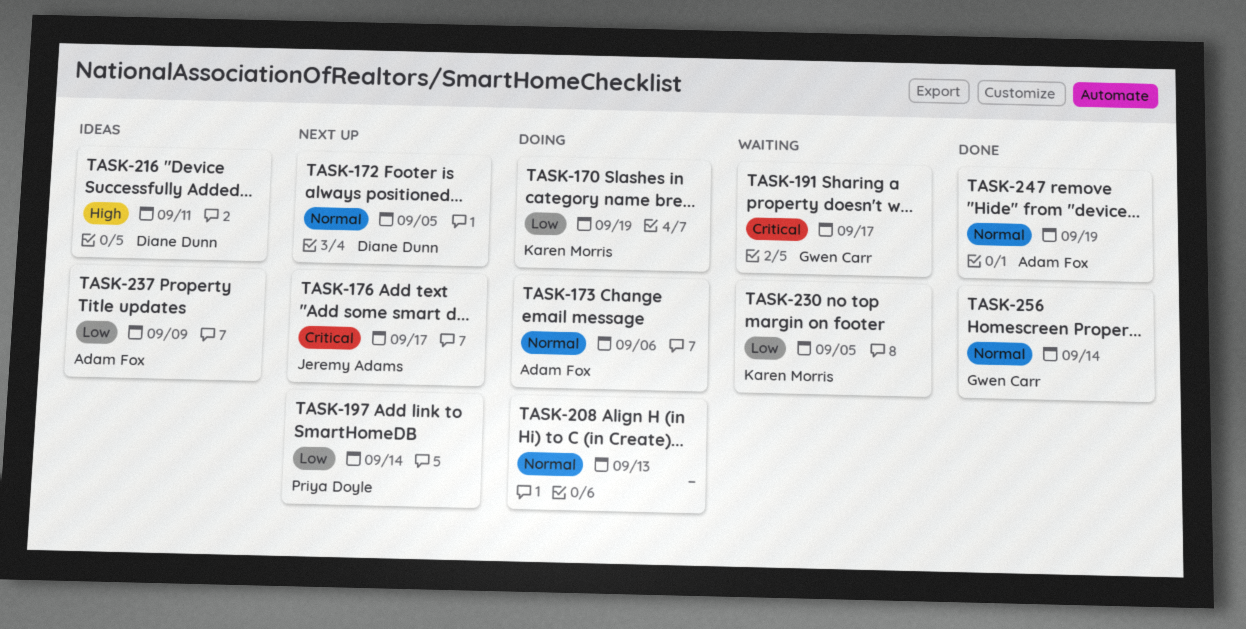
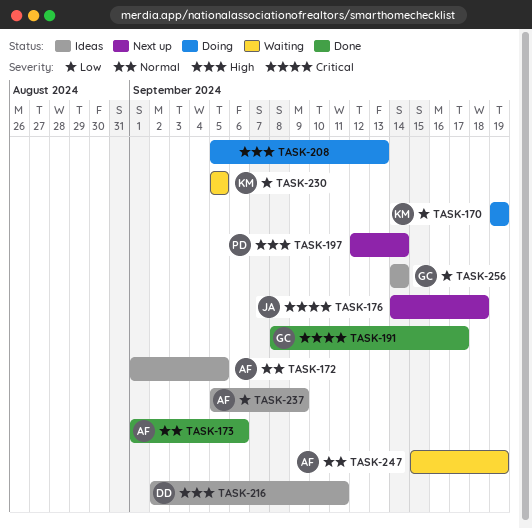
TASK-172, status: Next up -> Ideas
TASK-172, owner: Diane Dunn -> Adam Fox
TASK-173, status: Doing -> Done
TASK-176, due: Sep 17 -> Sep 18
TASK-191, status: Waiting -> Done
TASK-197, priority: Low -> High
TASK-208, priority: Normal -> High
TASK-247, status: Done -> Waiting
TASK-256, status: Done -> Ideas
TASK-256, priority: Normal -> Low

